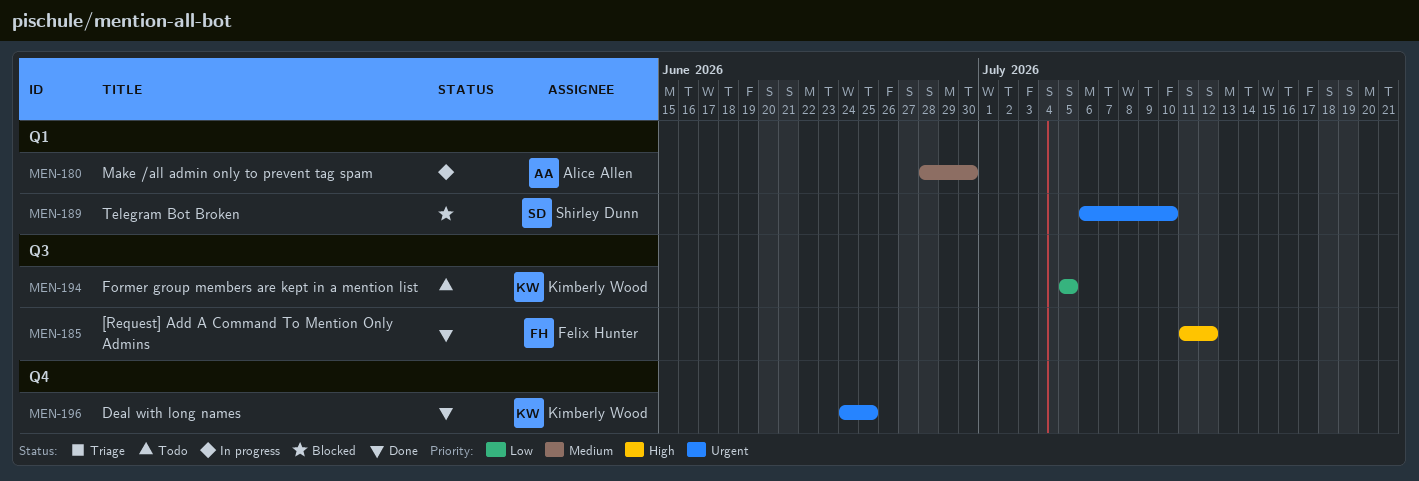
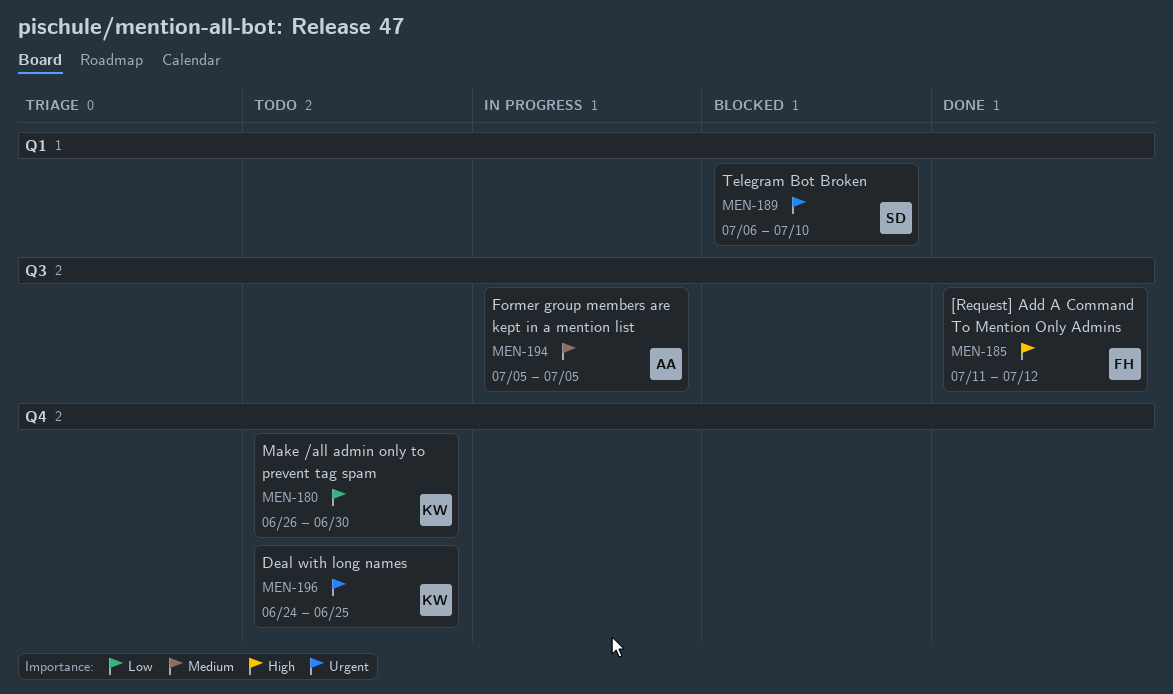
MEN-180, status: In progress -> Todo
MEN-180, owner: Alice Allen -> Kimberly Wood
MEN-180, priority: Medium -> Low
MEN-180, label: Q1 -> Q4
MEN-180, start: Jun 28 -> Jun 26
MEN-194, status: Todo -> In progress
MEN-194, owner: Kimberly Wood -> Alice Allen
MEN-194, priority: Low -> Medium
MEN-196, status: Done -> Todo

